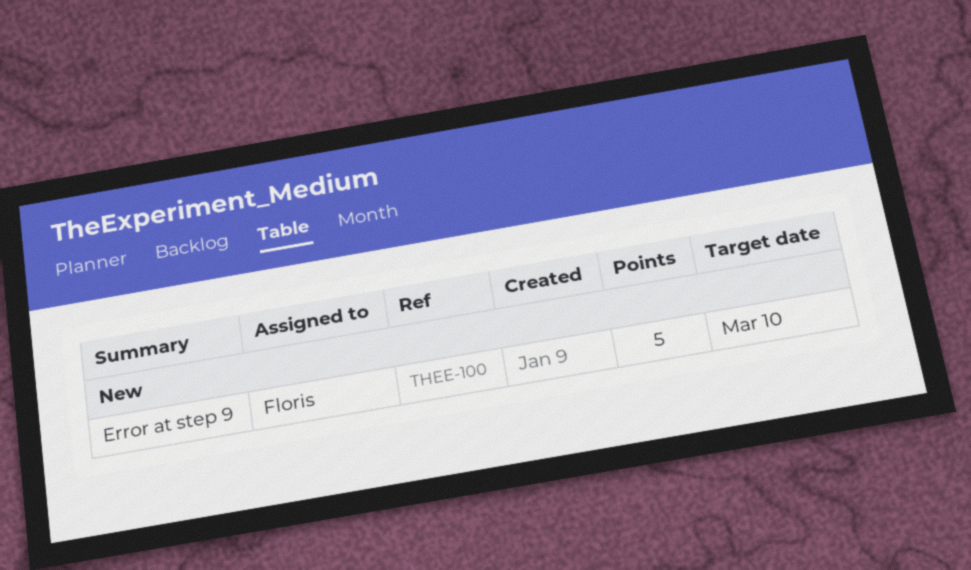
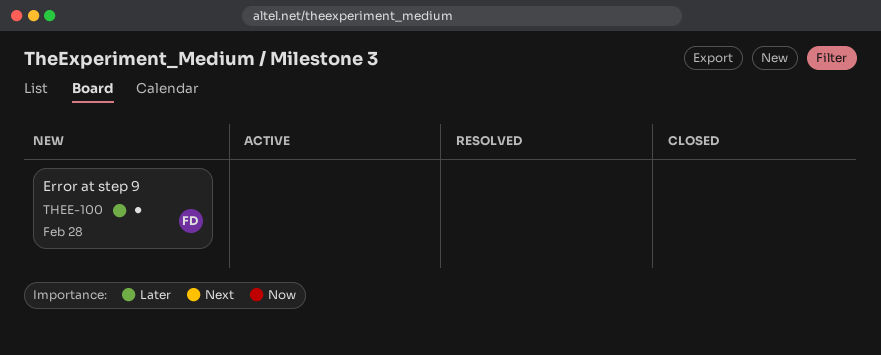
THEE-100, estimate: 5 -> 1
THEE-100, due: Mar 10 -> Feb 28

